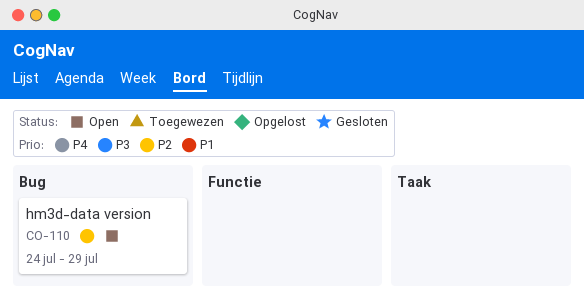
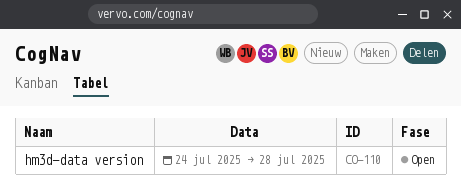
CO-110, due: Jul 29 -> Jul 28

